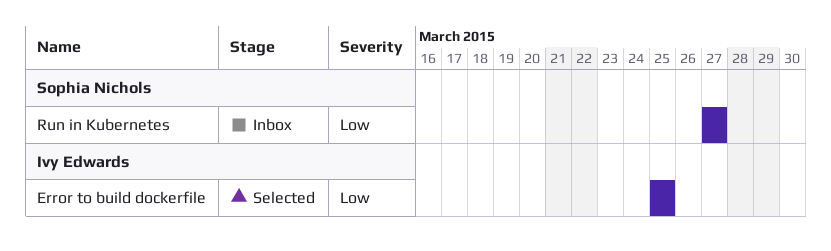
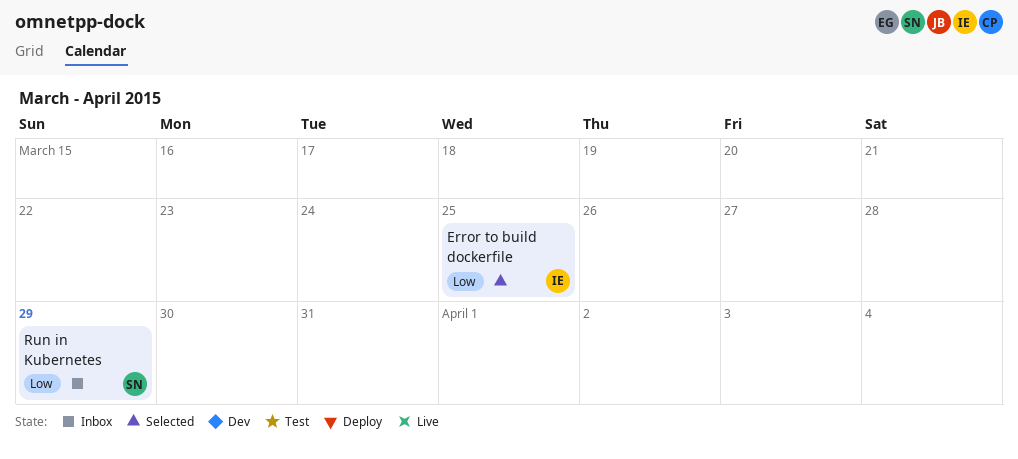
Run in Kubernetes, due: Mar 27 -> Mar 29

